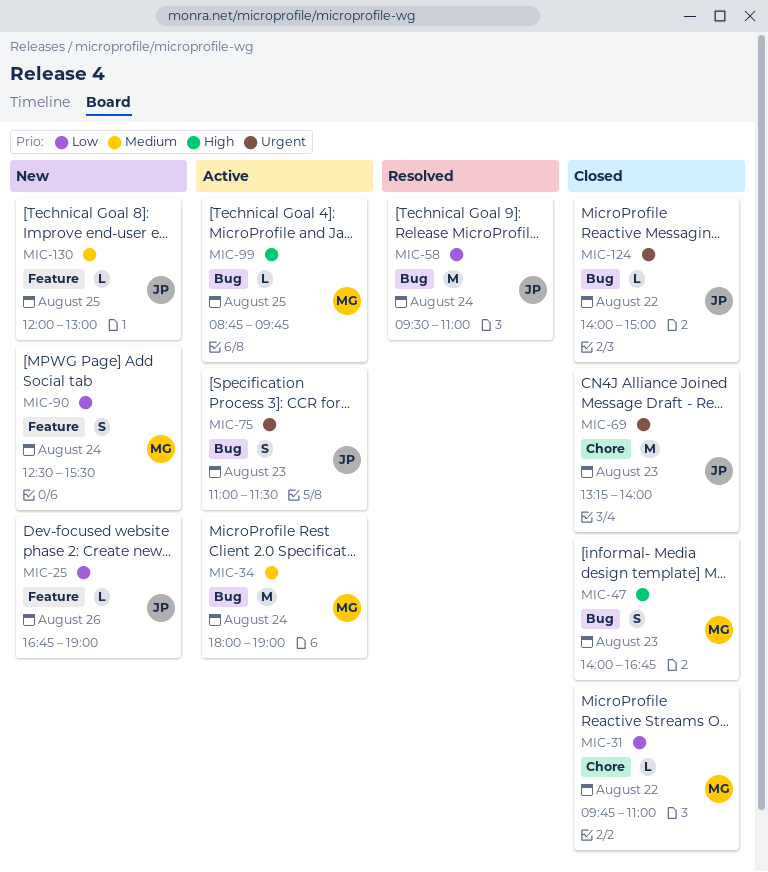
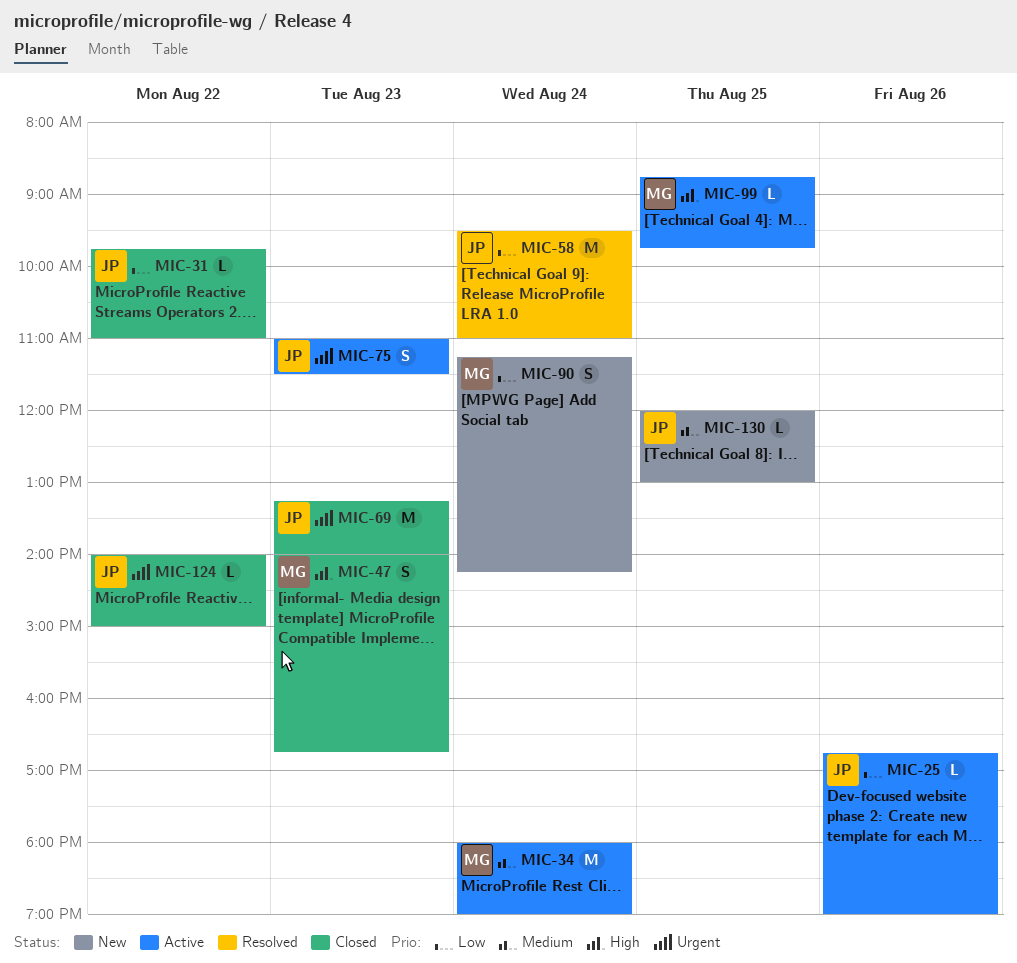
MIC-25, status: New -> Active
MIC-31, owner: MG -> JP
MIC-90, begins: 12:30 -> 11:15
MIC-90, ends: 15:30 -> 14:15

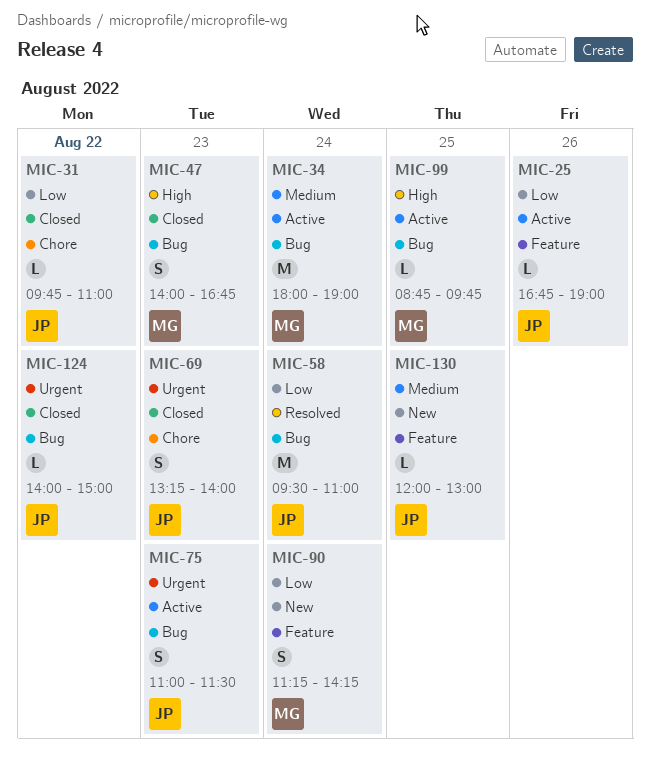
MIC-69, estimate: M -> S

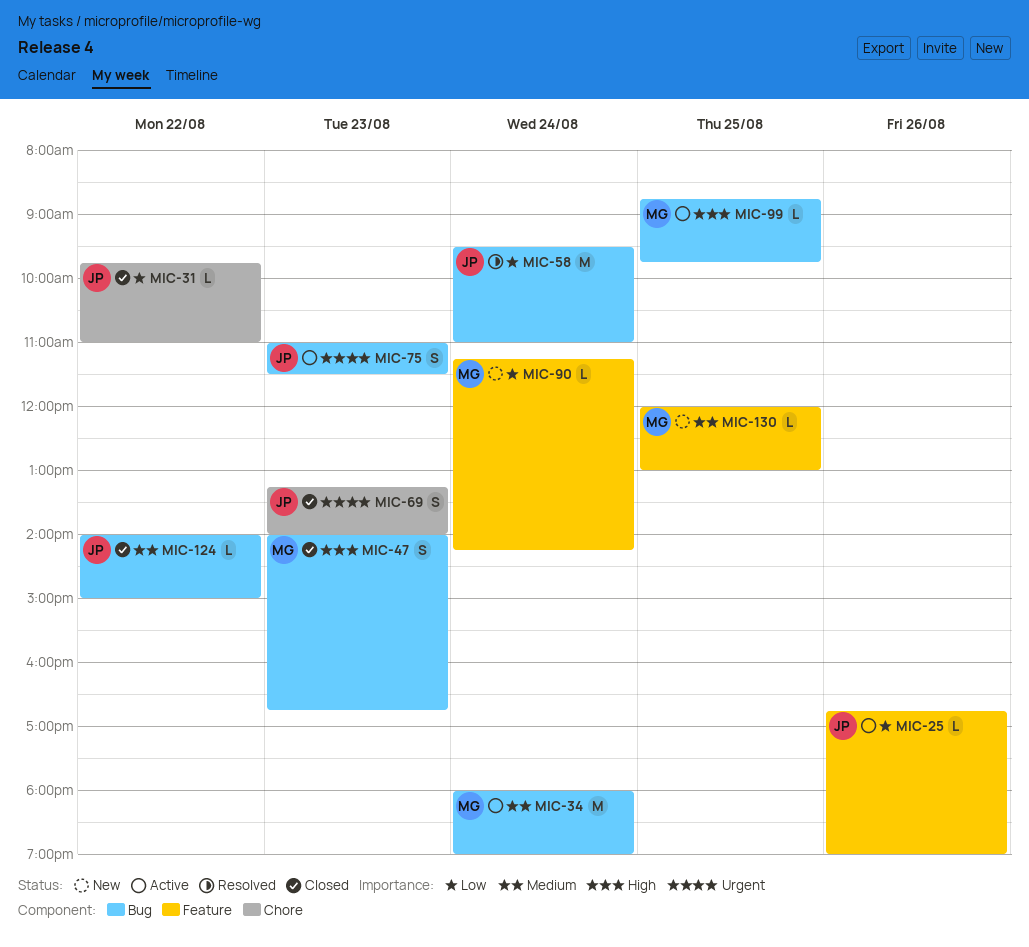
MIC-90, estimate: S -> L
MIC-124, priority: Urgent -> Medium
MIC-130, owner: JP -> MG

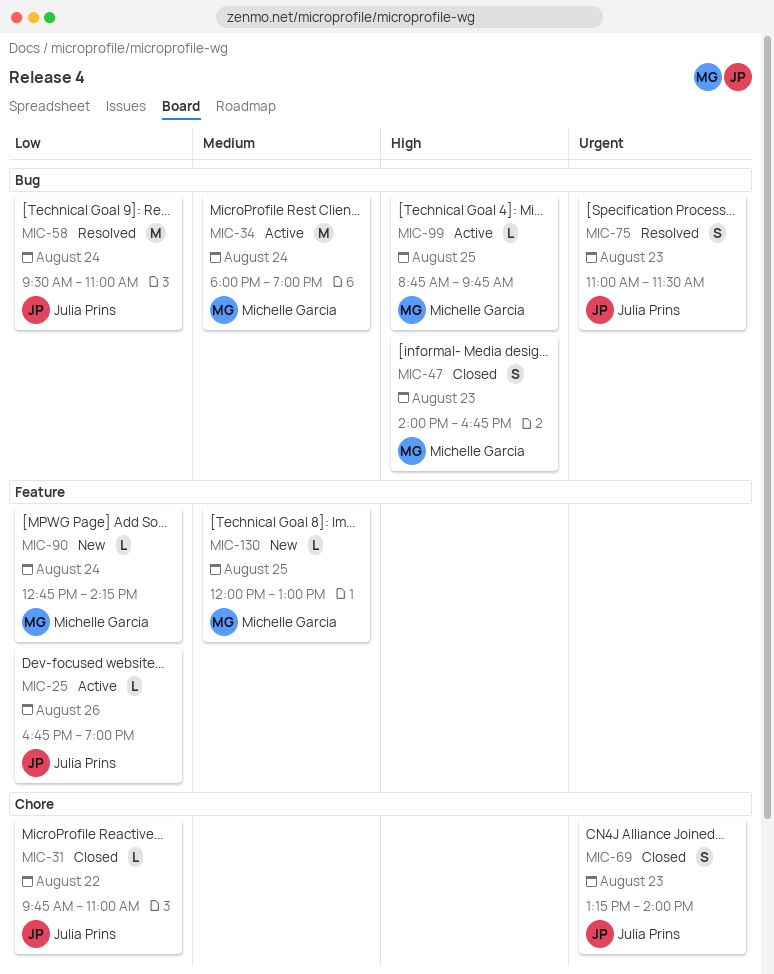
MIC-75, status: Active -> Resolved
MIC-90, begins: 11:15 -> 12:45
MIC-124: present -> none

